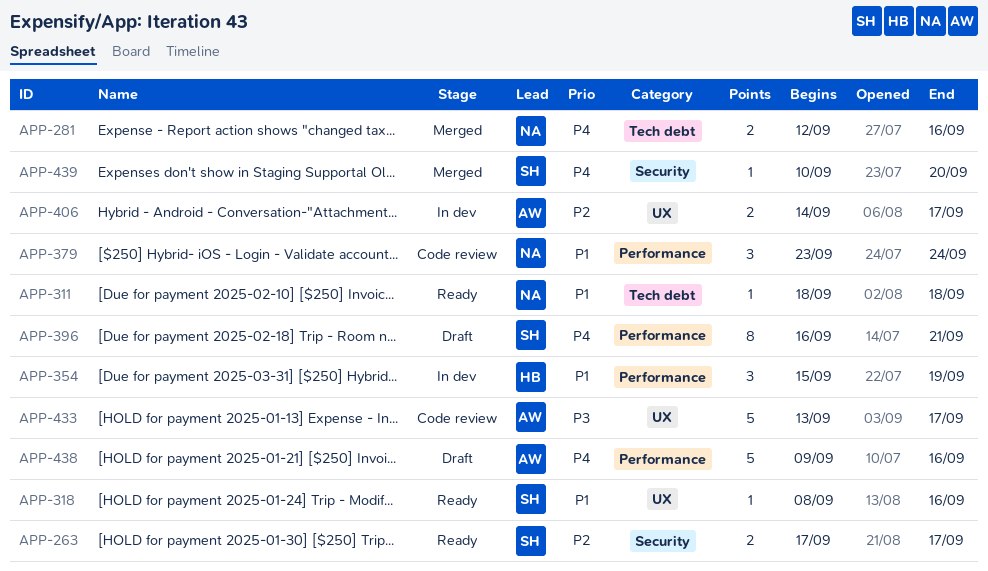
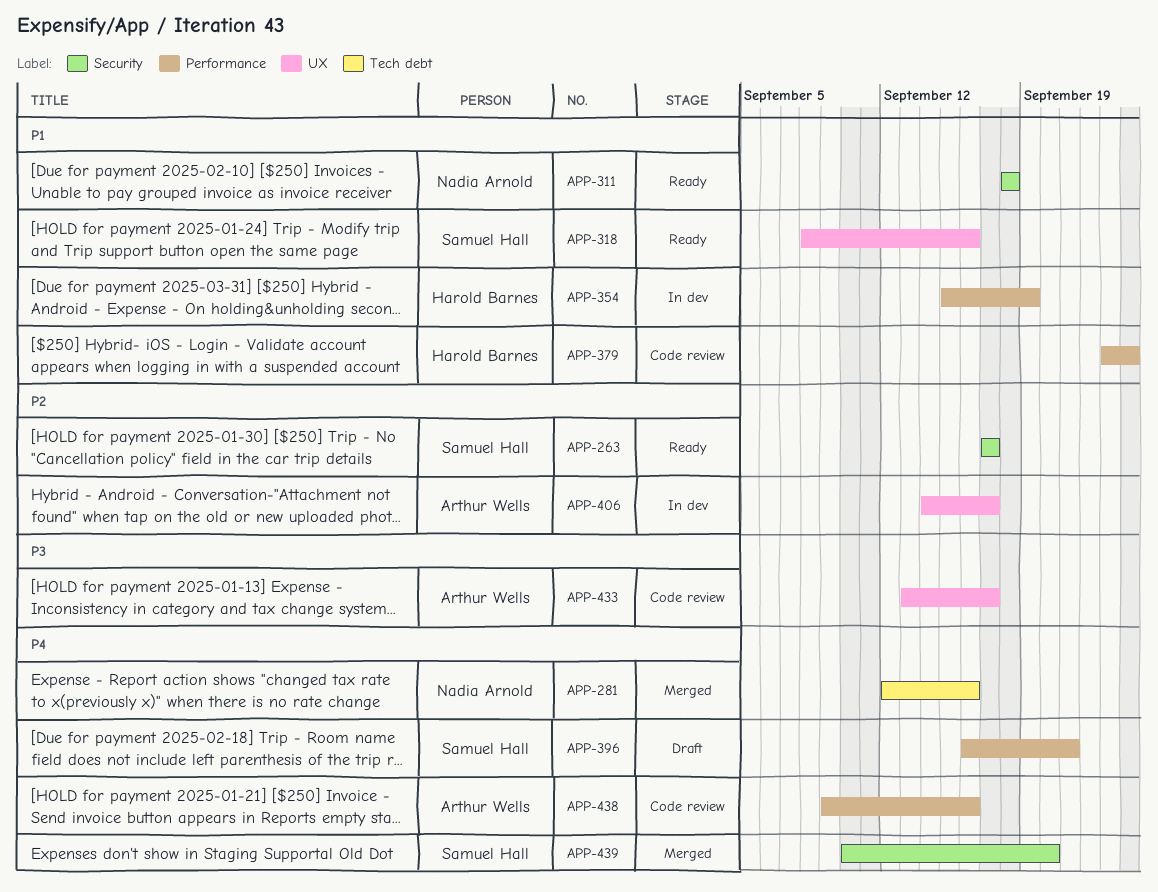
APP-311, label: Tech debt -> Security
APP-379, owner: Nadia Arnold -> Harold Barnes
APP-438, status: Draft -> Code review

